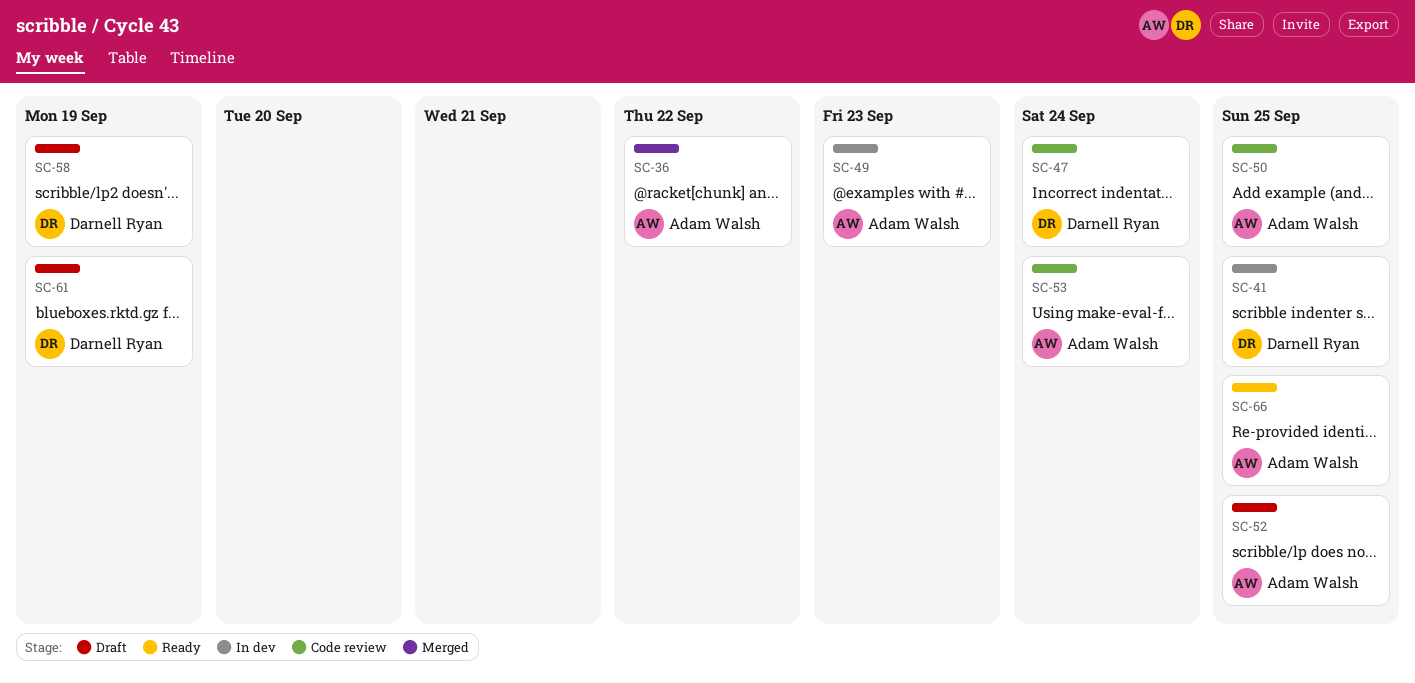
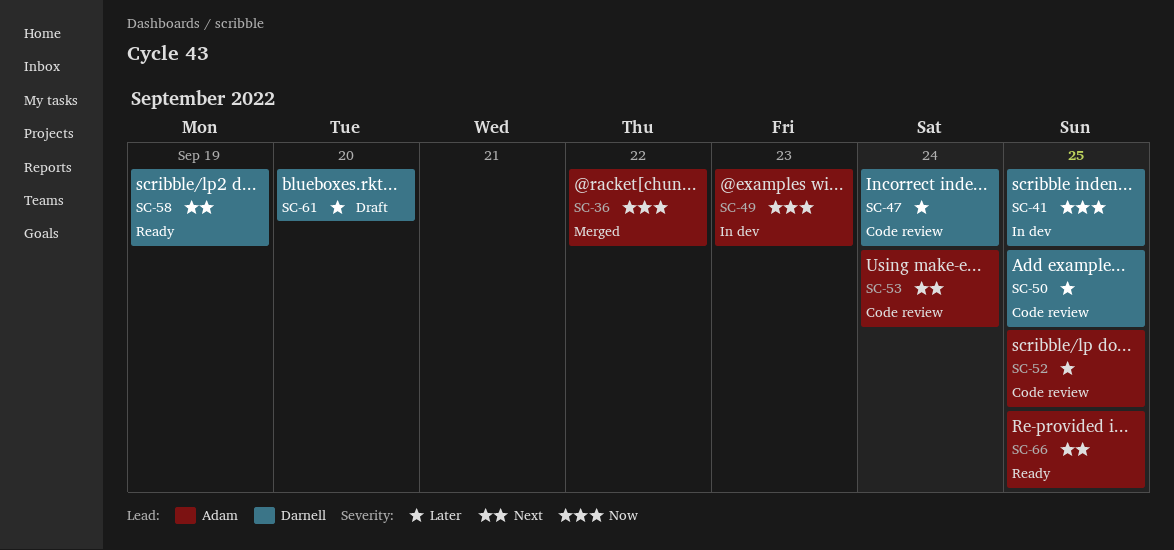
SC-50, owner: Adam Walsh -> Darnell Ryan
SC-52, status: Draft -> Code review
SC-58, status: Draft -> Ready
SC-61, due: Sep 19 -> Sep 20

